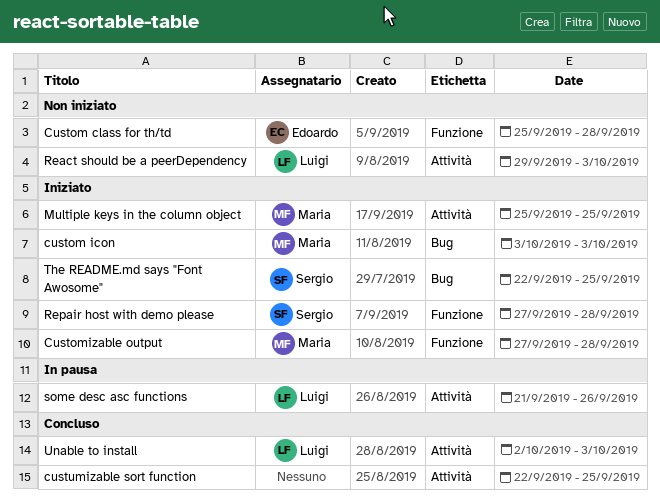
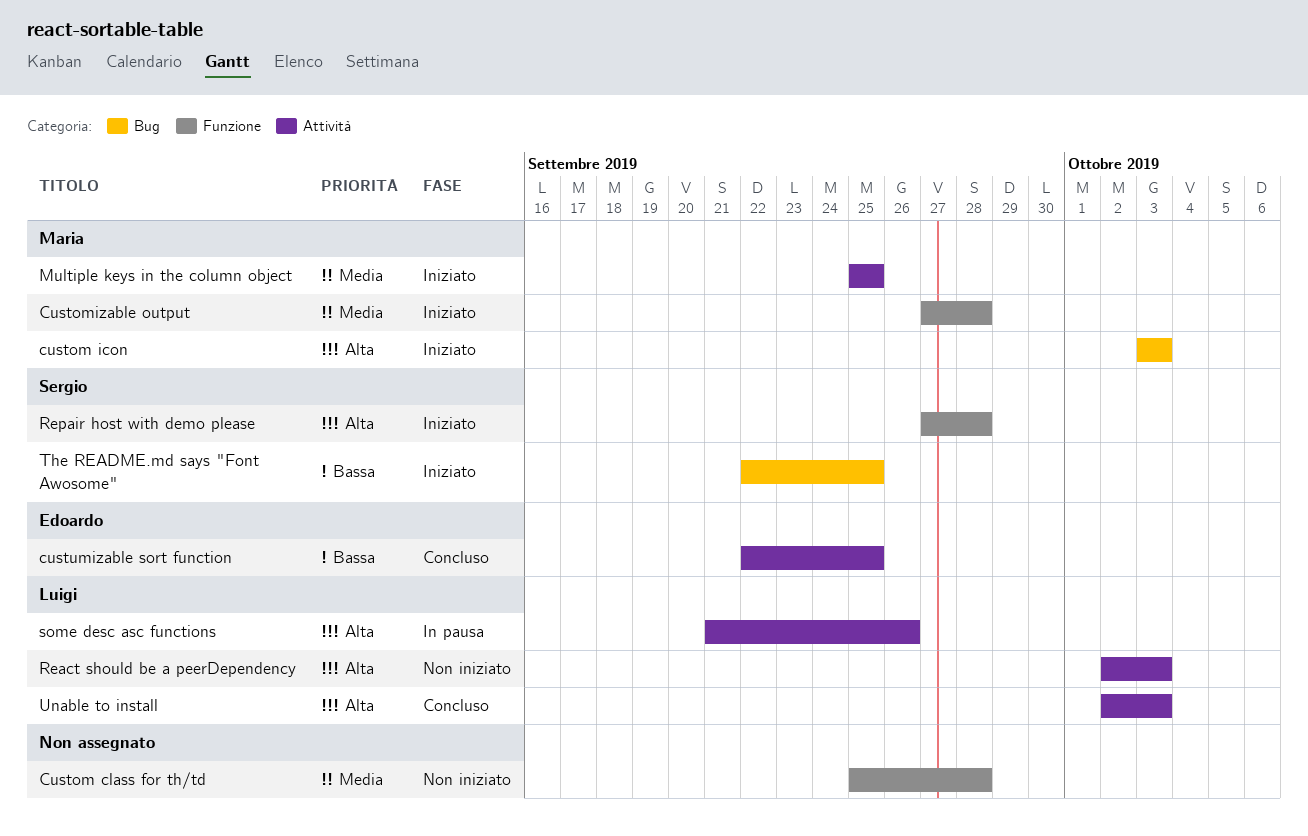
Custom class for th/td, owner: Edoardo -> none
custumizable sort function, owner: none -> Edoardo
React should be a peerDependency, start: Sep 29 -> Oct 2

